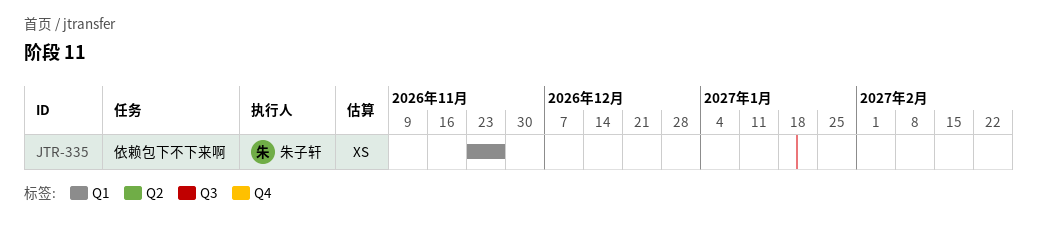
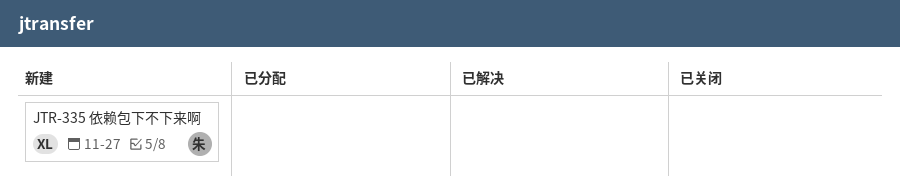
JTR-335, estimate: XS -> XL

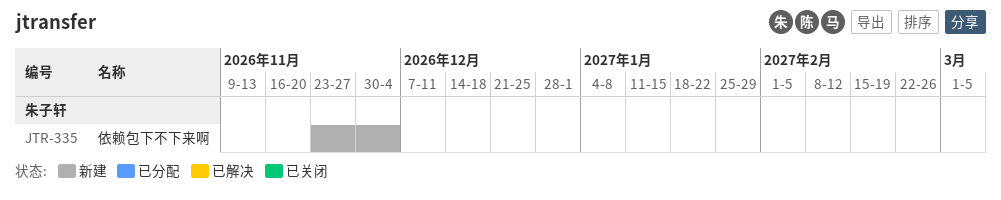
JTR-335, due: Nov 27 -> Dec 4

